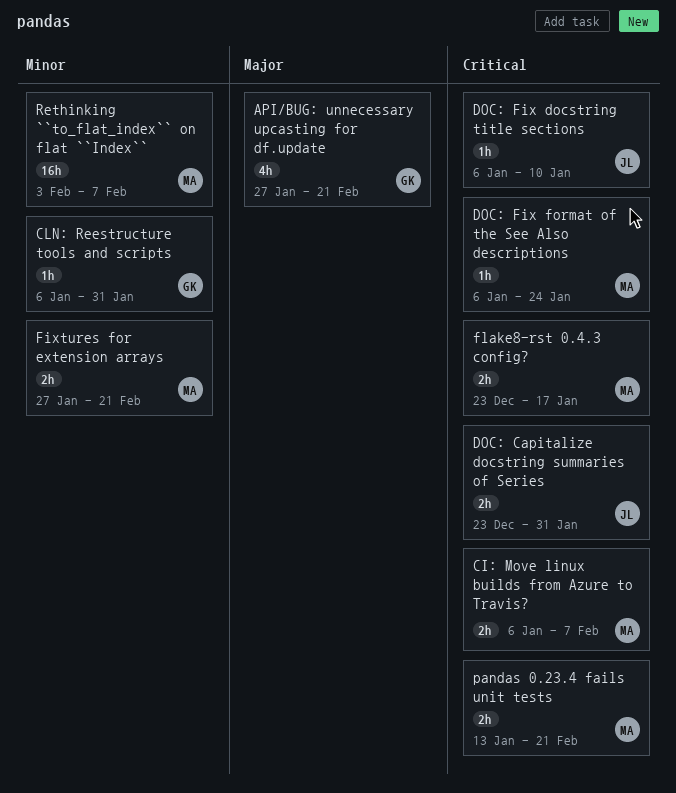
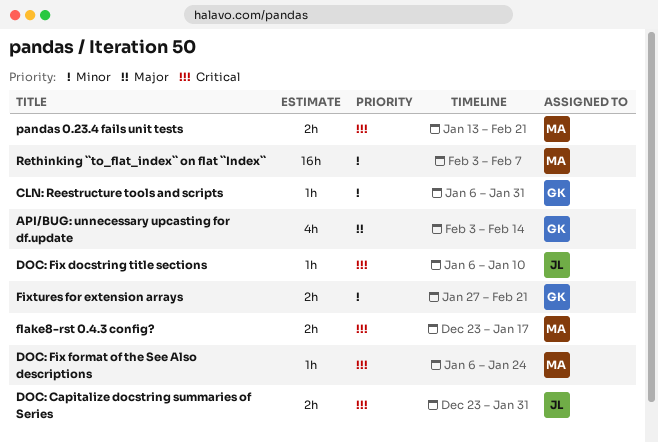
API/BUG: unnecessary upcasting for df.update, start: Jan 27 -> Feb 3
API/BUG: unnecessary upcasting for df.update, due: Feb 21 -> Feb 14
CI: Move linux builds from Azure to Travis?: present -> none
Fixtures for extension arrays, owner: MA -> GK

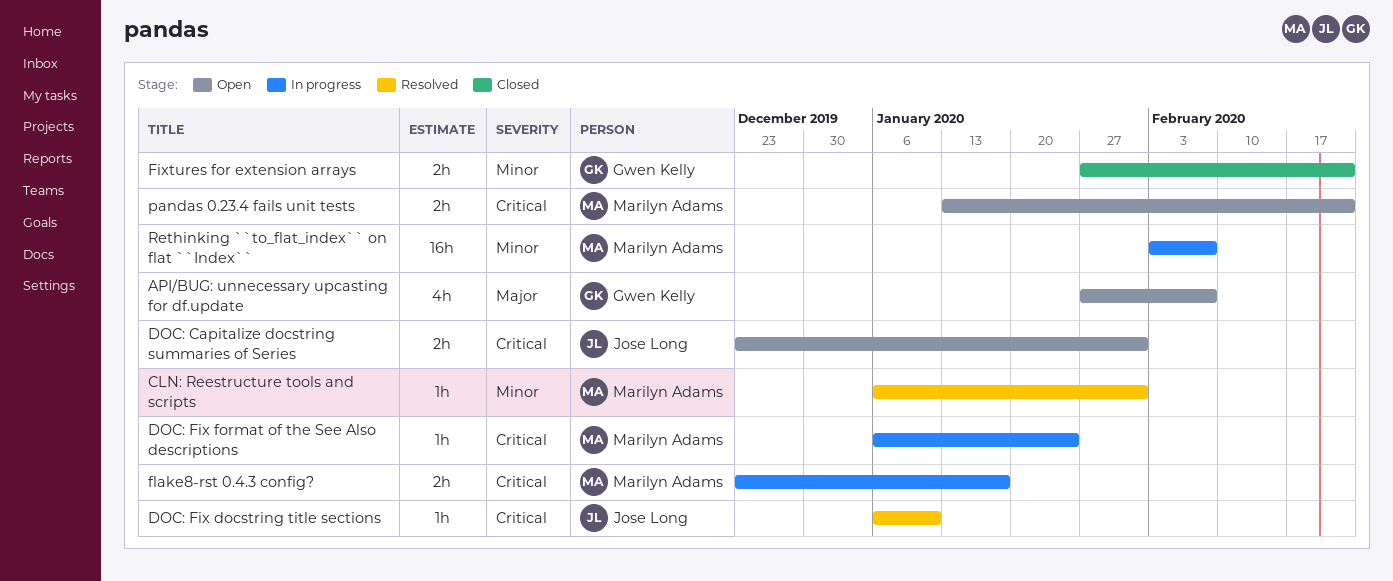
API/BUG: unnecessary upcasting for df.update, start: Feb 3 -> Jan 27
API/BUG: unnecessary upcasting for df.update, due: Feb 14 -> Feb 7
CLN: Reestructure tools and scripts, owner: Gwen Kelly -> Marilyn Adams

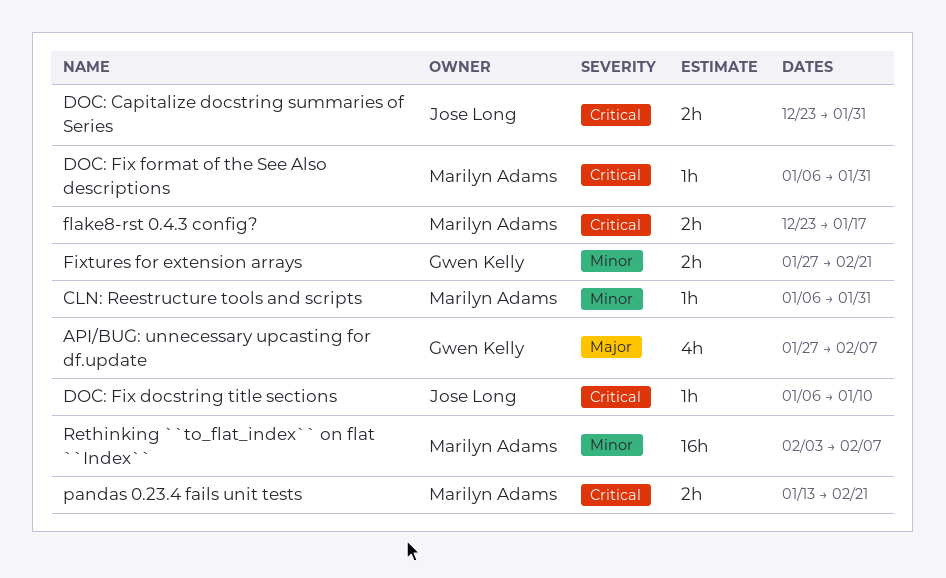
DOC: Fix format of the See Also descriptions, due: Jan 24 -> Jan 31

